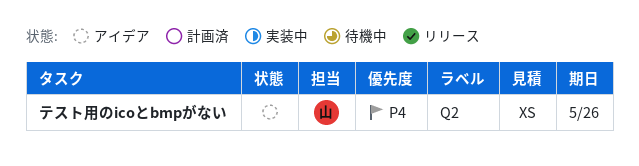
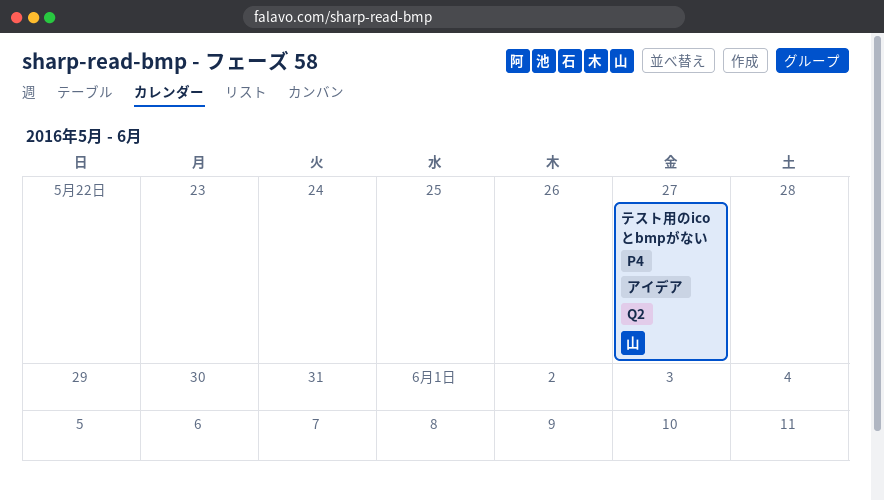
テスト用のicoとbmpがない, due: May 26 -> May 27

